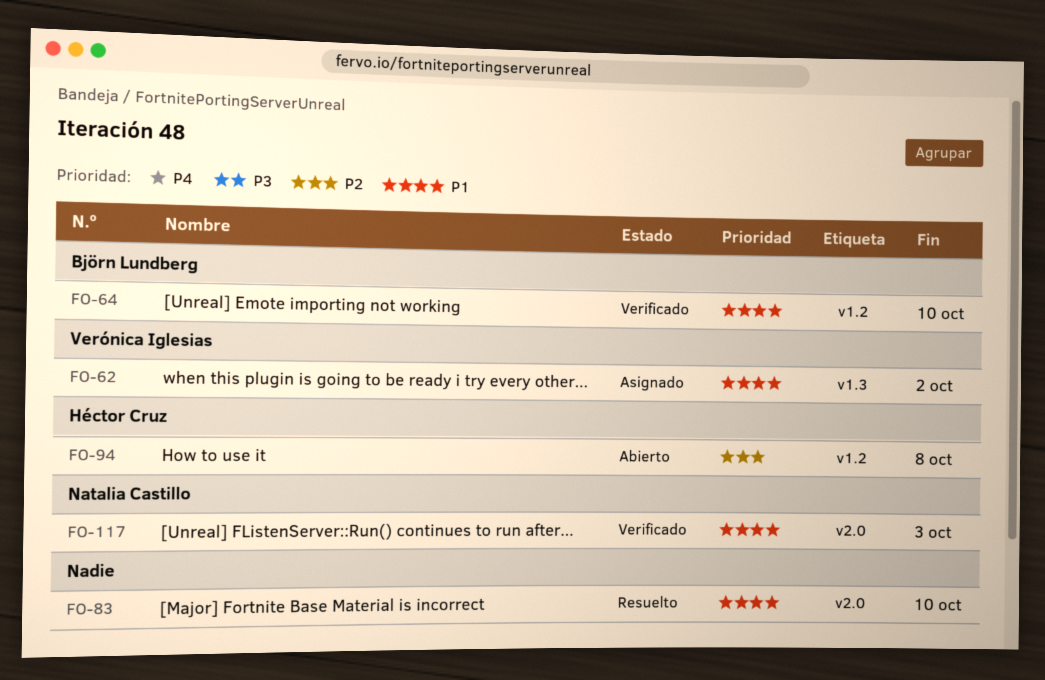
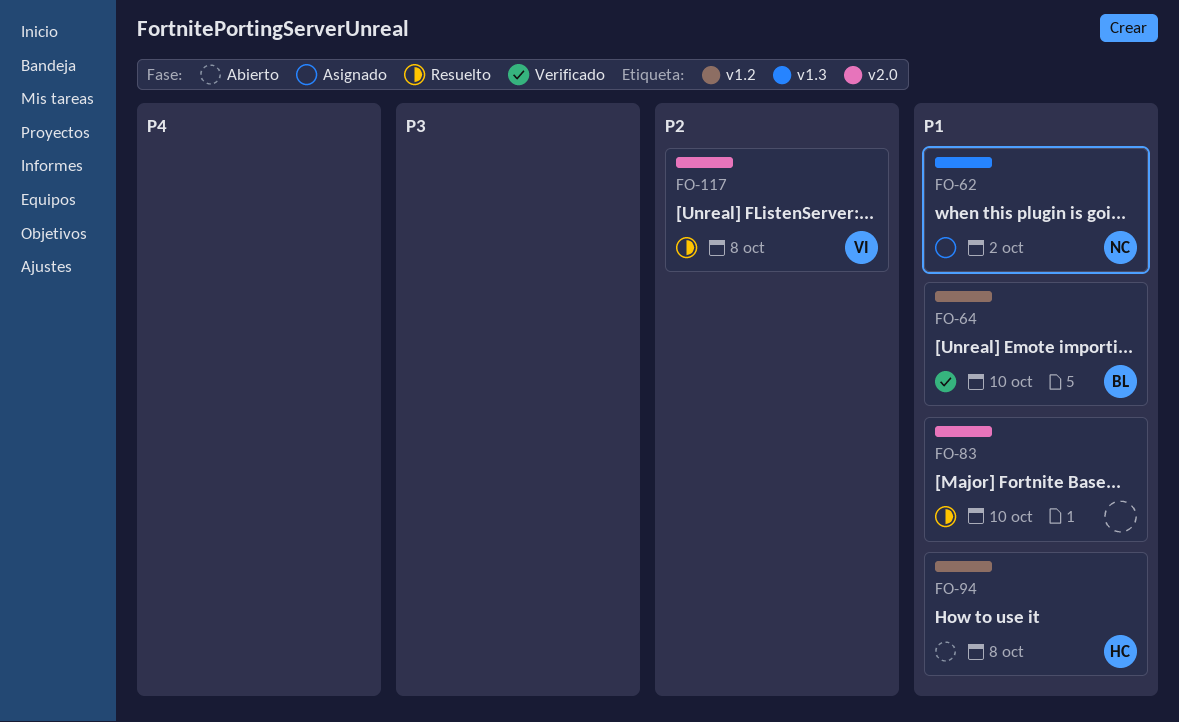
FO-62, owner: Verónica Iglesias -> Natalia Castillo
FO-94, priority: P2 -> P1
FO-117, status: Verificado -> Resuelto
FO-117, owner: Natalia Castillo -> Verónica Iglesias
FO-117, priority: P1 -> P2
FO-117, due: Oct 3 -> Oct 8

